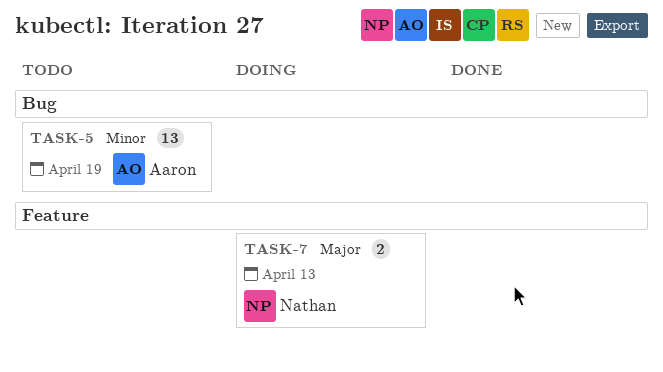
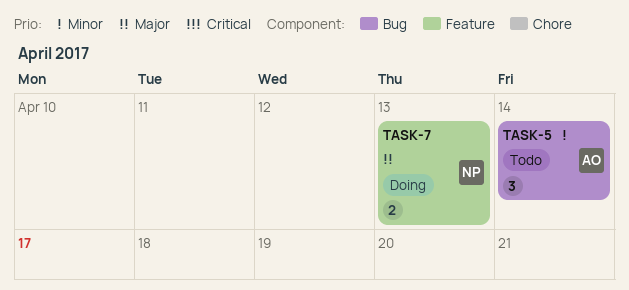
TASK-5, estimate: 13 -> 3
TASK-5, due: Apr 19 -> Apr 14

